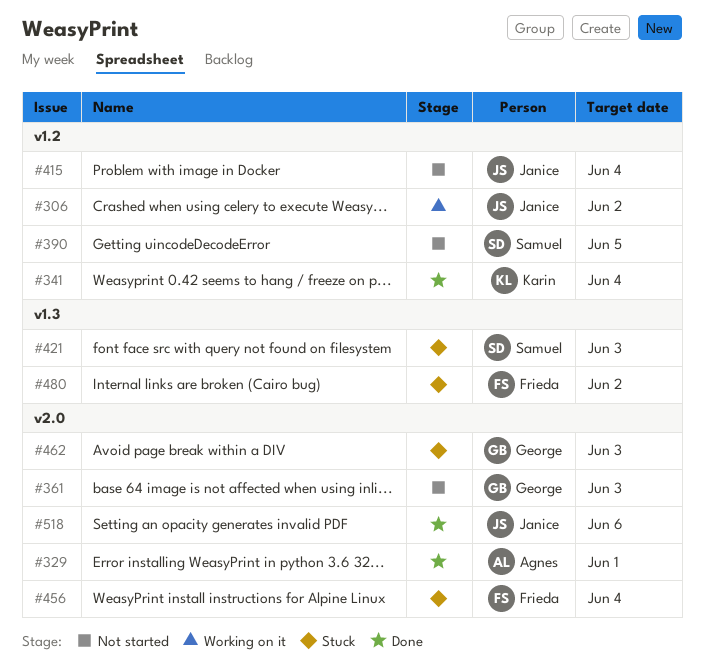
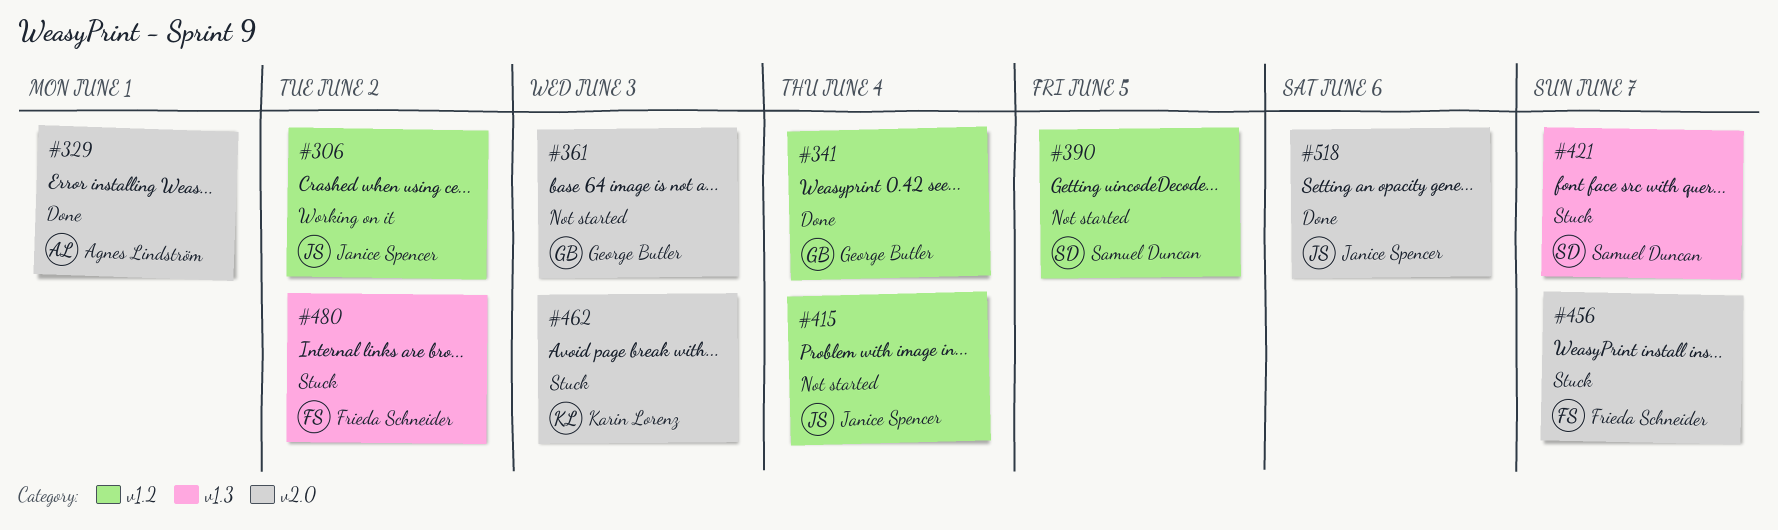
#341, owner: Karin Lorenz -> George Butler
#421, due: Jun 3 -> Jun 7
#456, due: Jun 4 -> Jun 7
#462, owner: George Butler -> Karin Lorenz

